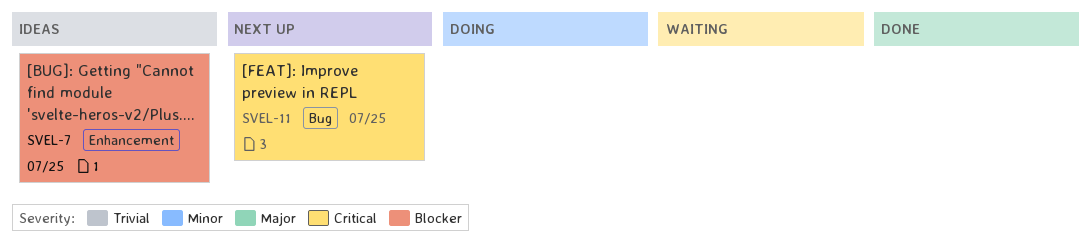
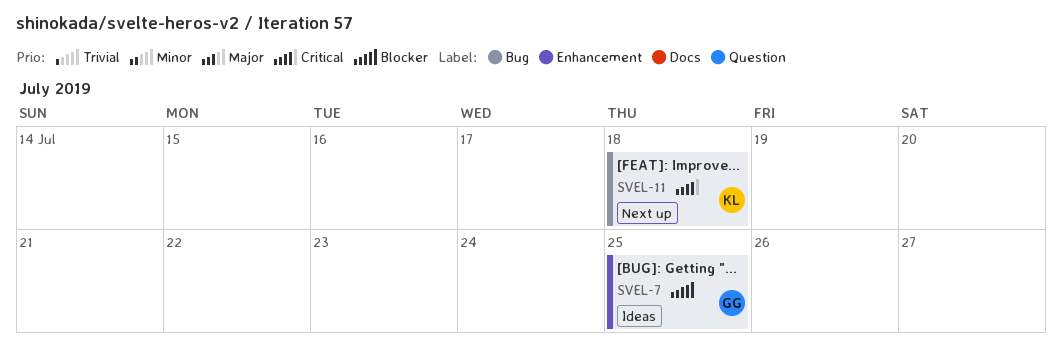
SVEL-11, due: Jul 25 -> Jul 18

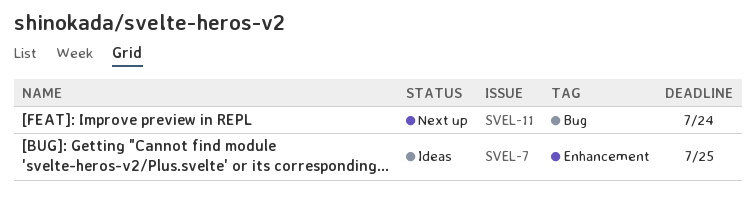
SVEL-11, due: Jul 18 -> Jul 24

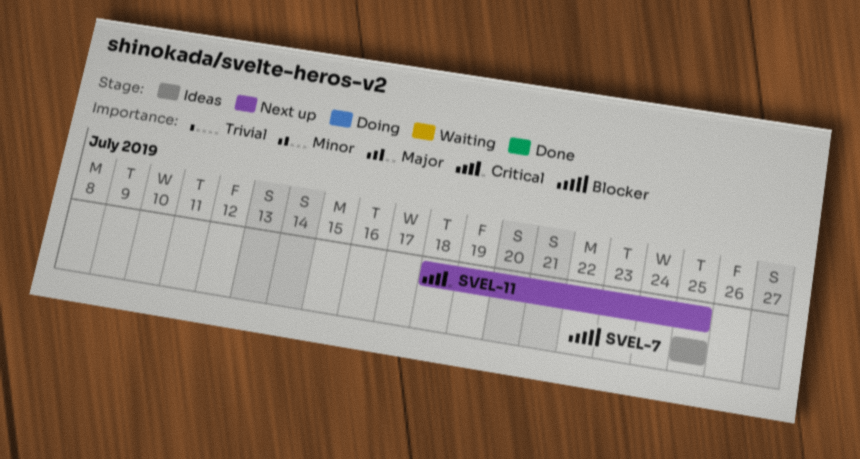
SVEL-11, due: Jul 24 -> Jul 25

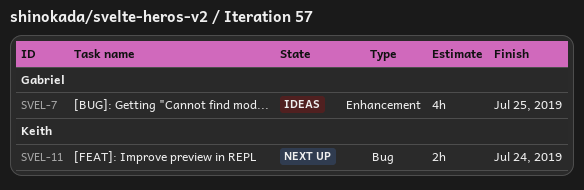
SVEL-11, due: Jul 25 -> Jul 24

